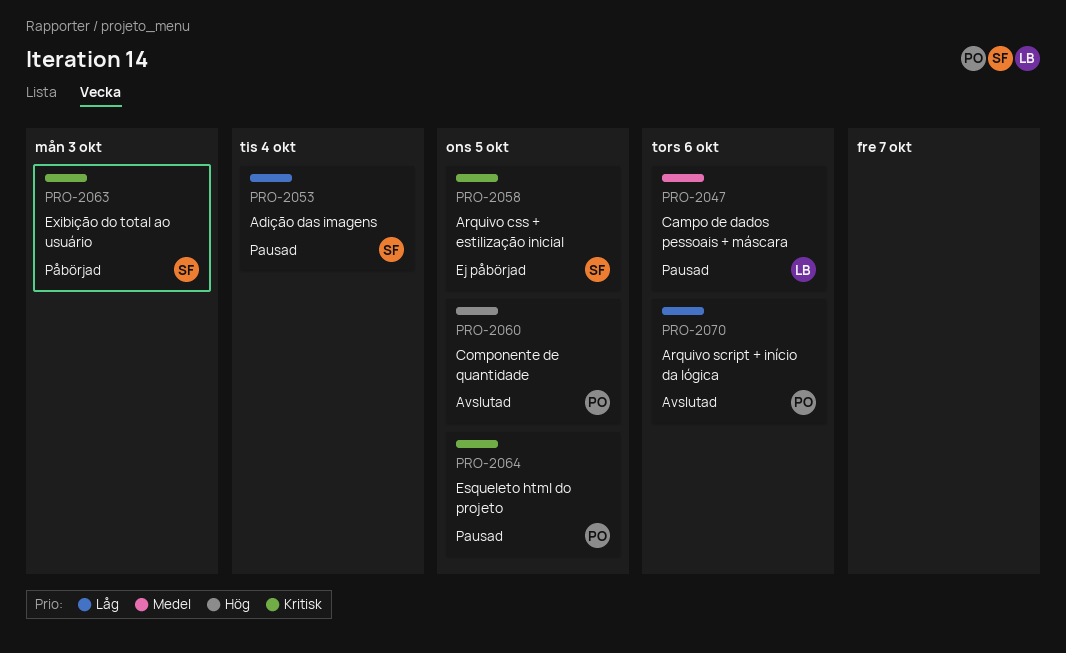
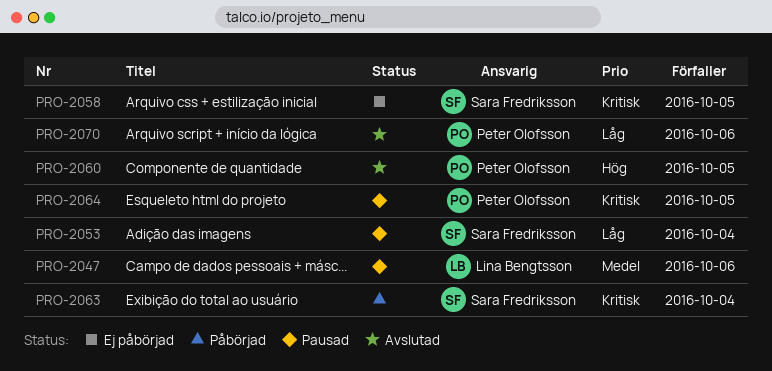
PRO-2063, due: Oct 3 -> Oct 4

